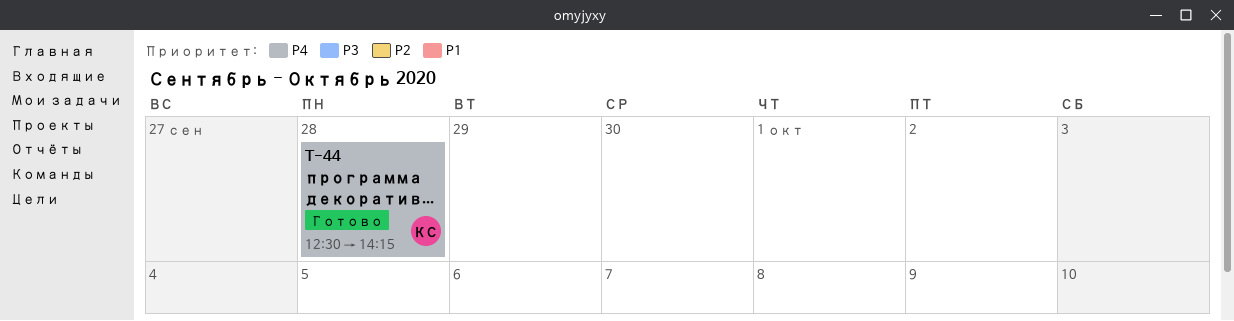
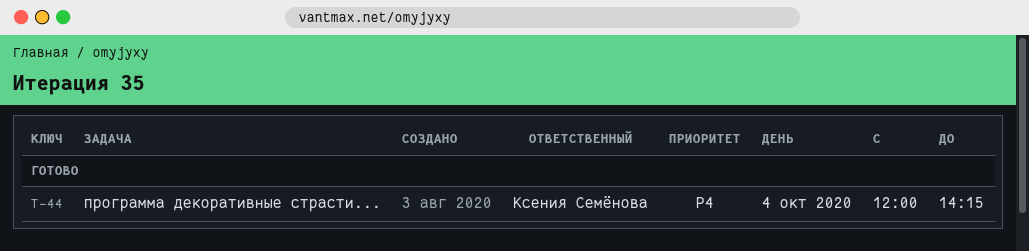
T-44, day: Sep 28 -> Oct 4
T-44, begins: 12:30 -> 12:00

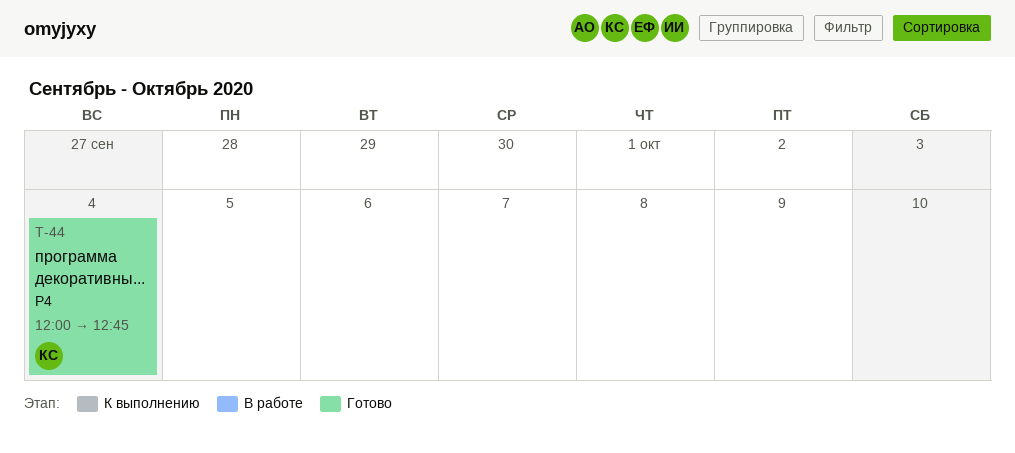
T-44, ends: 14:15 -> 12:45

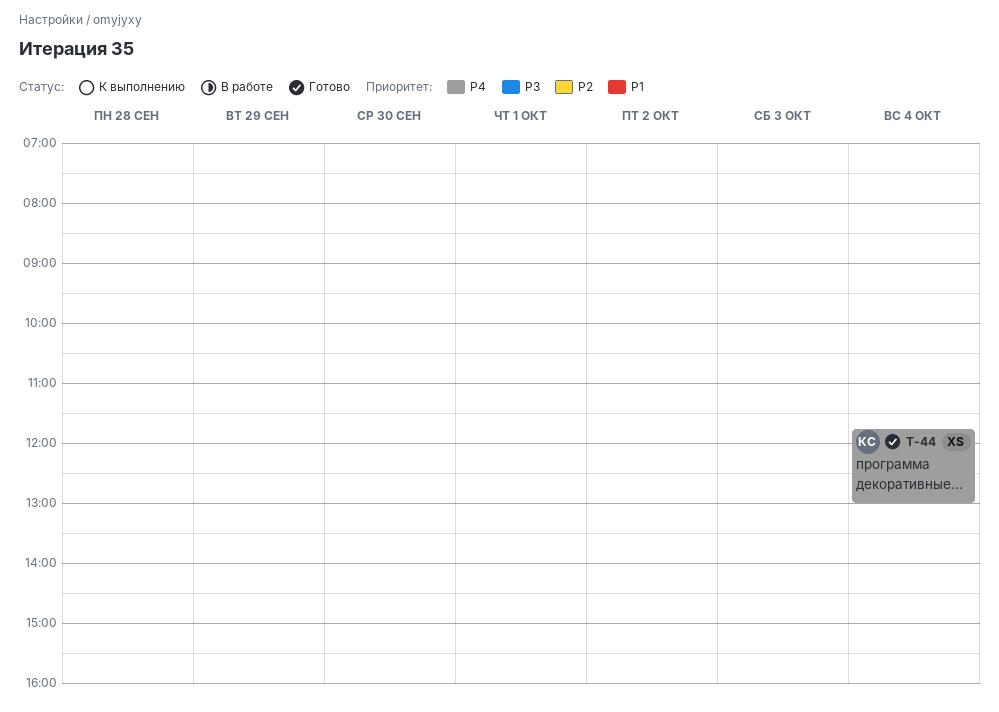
T-44, begins: 12:00 -> 11:45
T-44, ends: 12:45 -> 13:00

